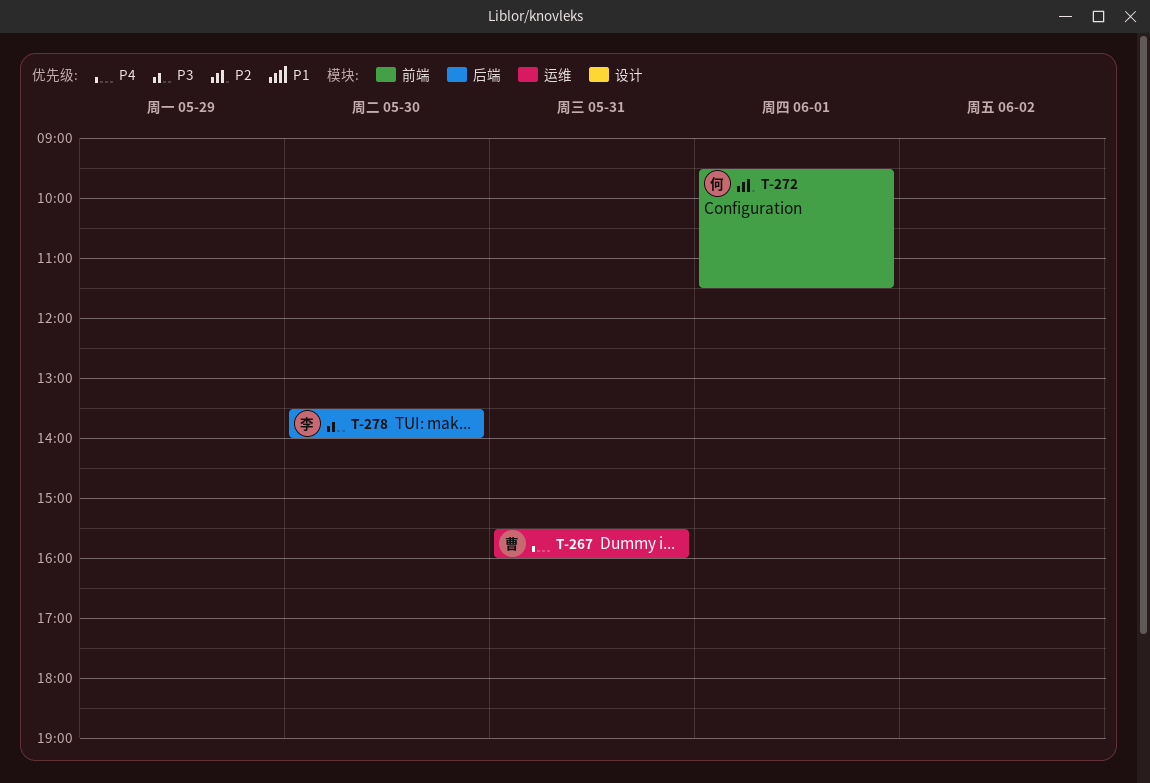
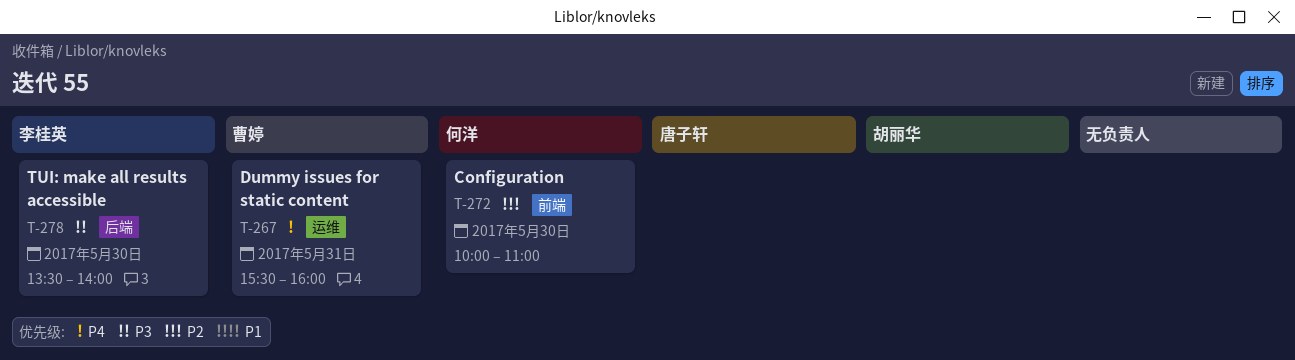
T-272, day: Jun 1 -> May 30
T-272, begins: 09:30 -> 10:00
T-272, ends: 11:30 -> 11:00

